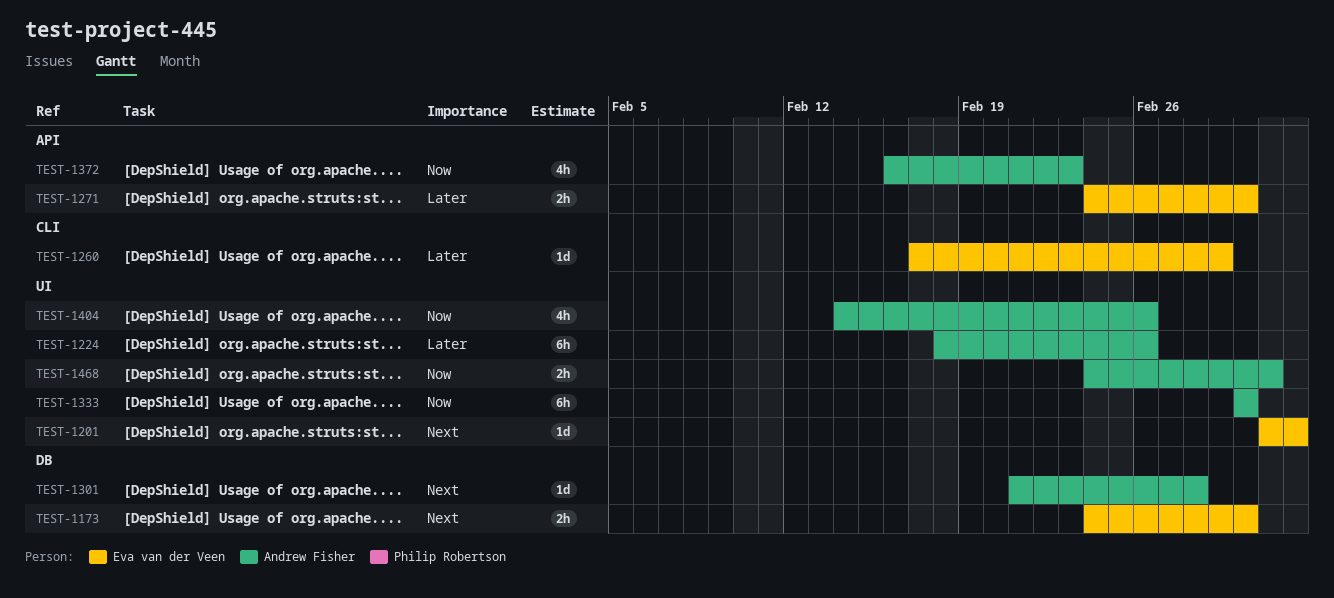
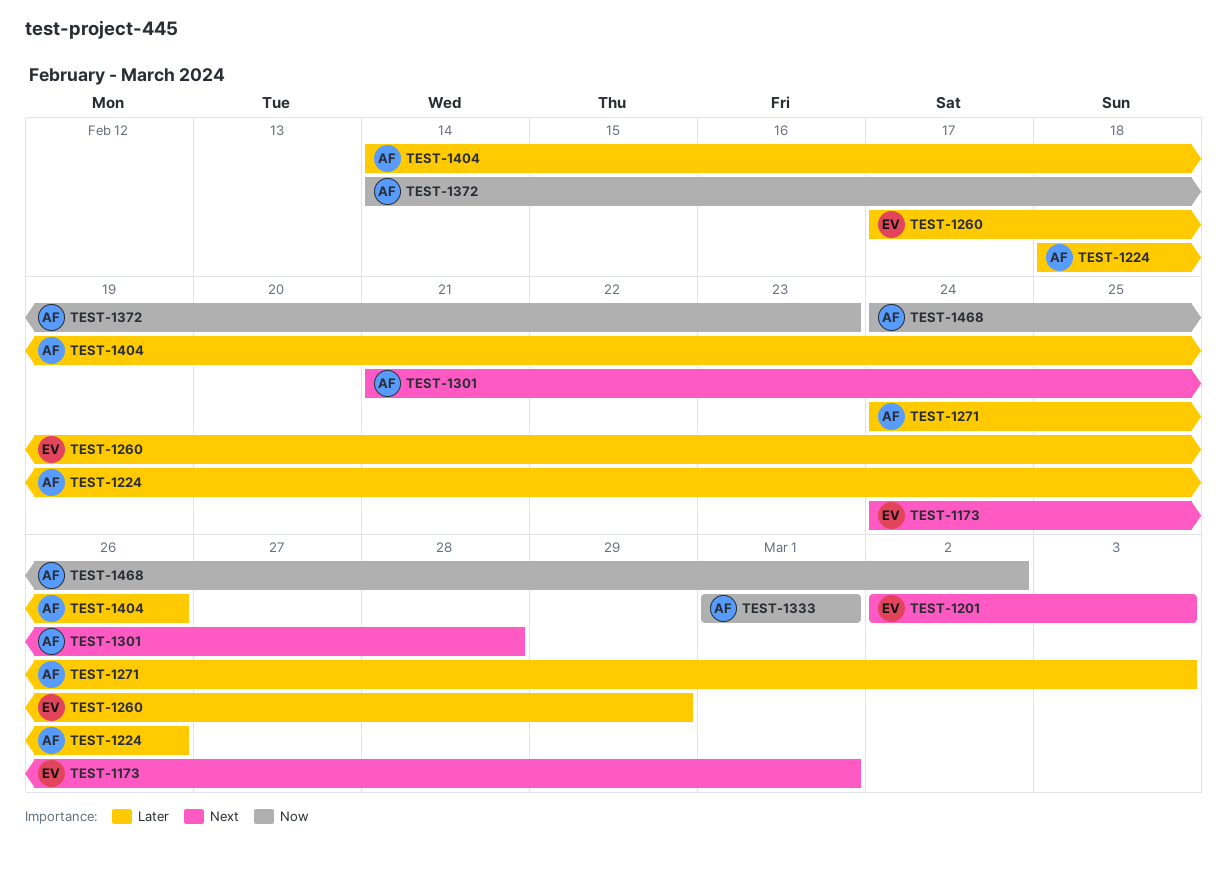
TEST-1271, owner: Eva van der Veen -> Andrew Fisher
TEST-1271, due: Mar 1 -> Mar 3
TEST-1372, start: Feb 16 -> Feb 14
TEST-1404, priority: Now -> Later

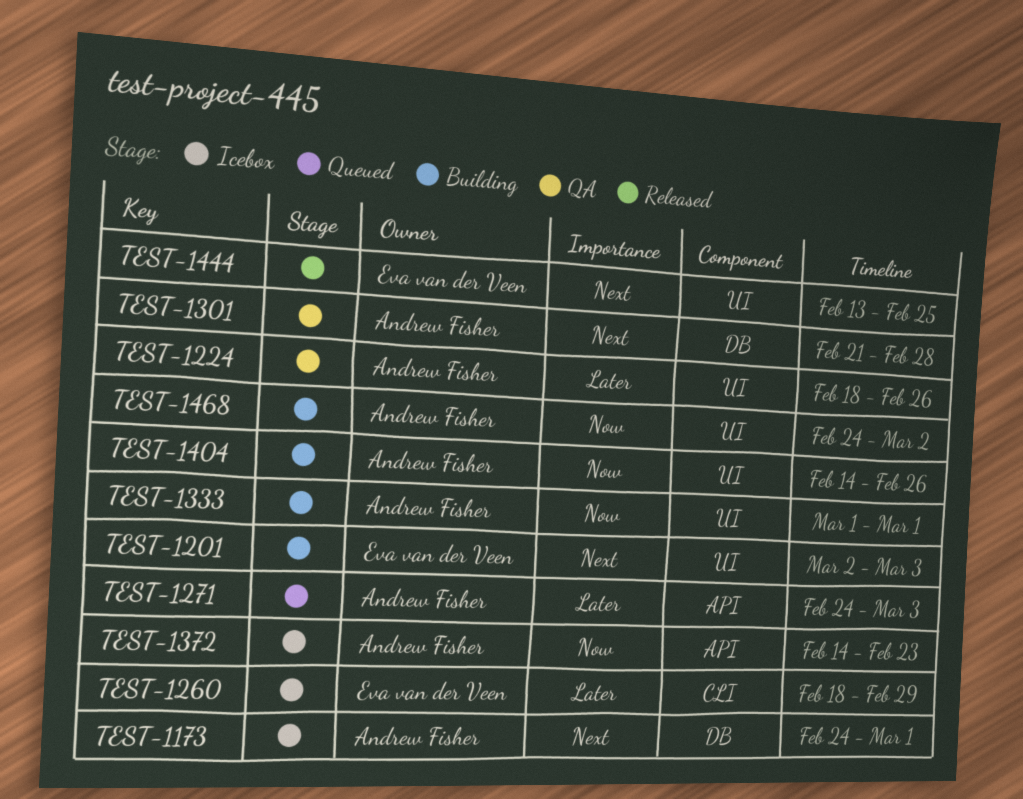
TEST-1173, owner: Eva van der Veen -> Andrew Fisher
TEST-1260, start: Feb 17 -> Feb 18
TEST-1404, priority: Later -> Now
TEST-1444: none -> present

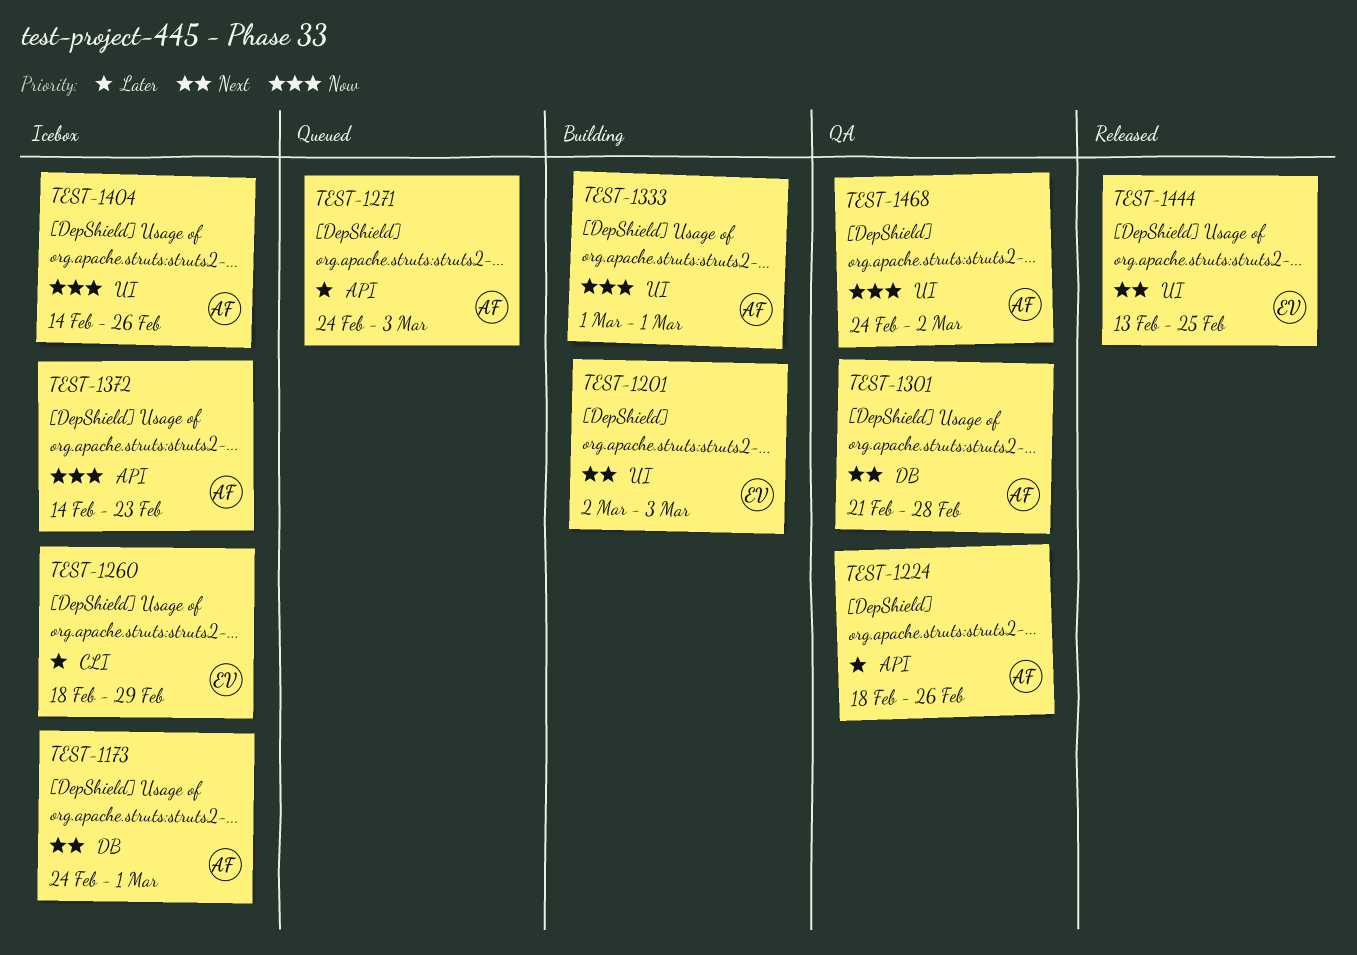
TEST-1224, label: UI -> API
TEST-1404, status: Building -> Icebox
TEST-1468, status: Building -> QA

